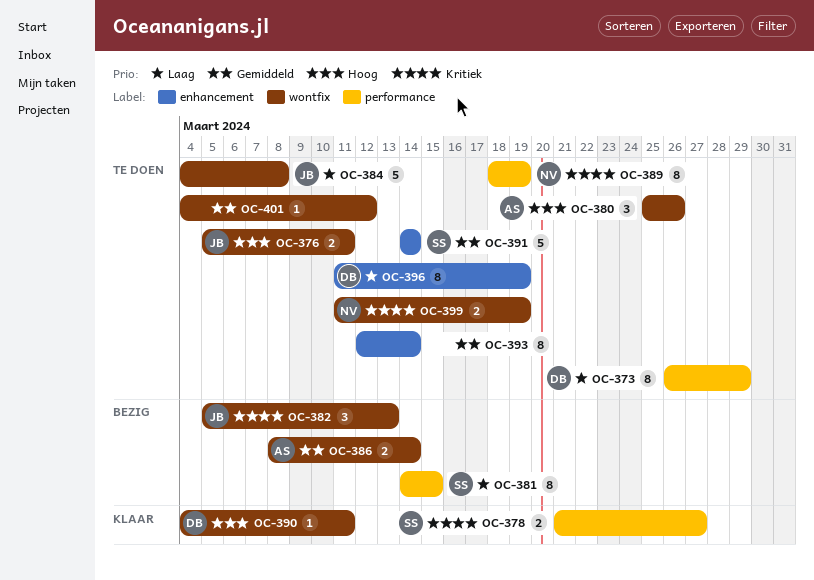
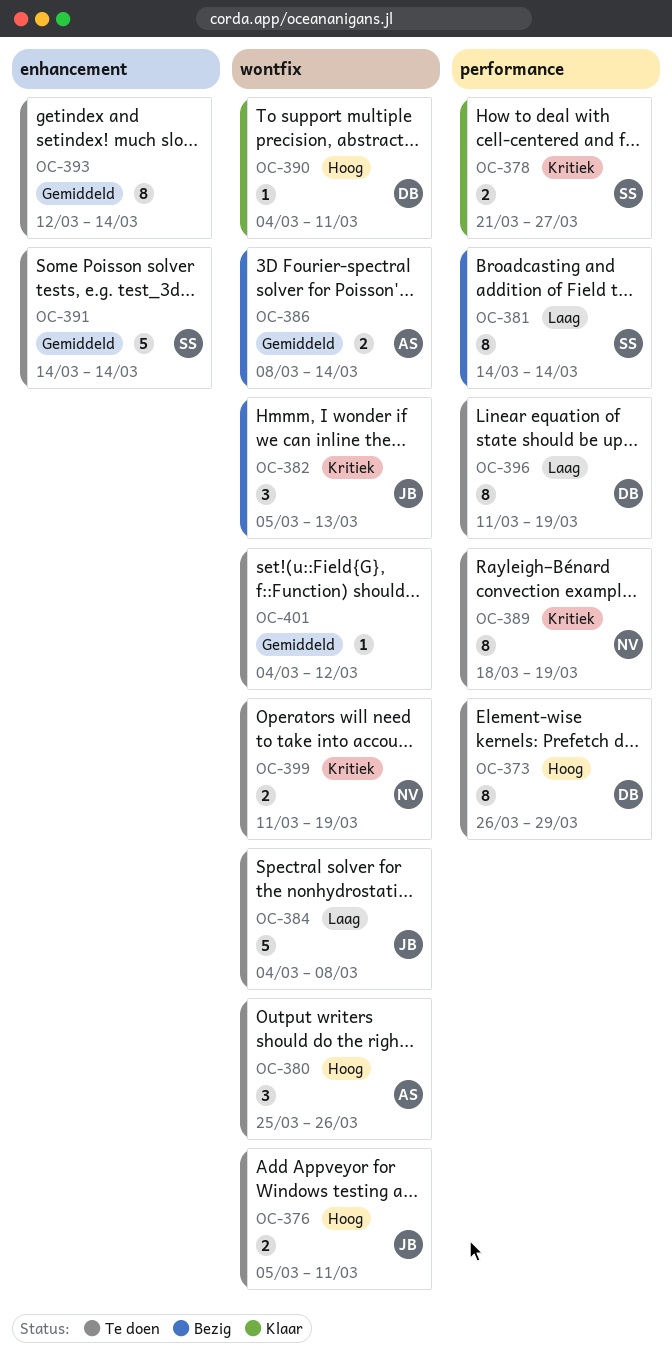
OC-373, priority: Laag -> Hoog
OC-381, due: Mar 15 -> Mar 14
OC-396, label: enhancement -> performance

